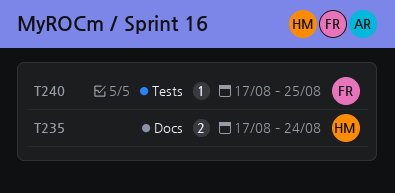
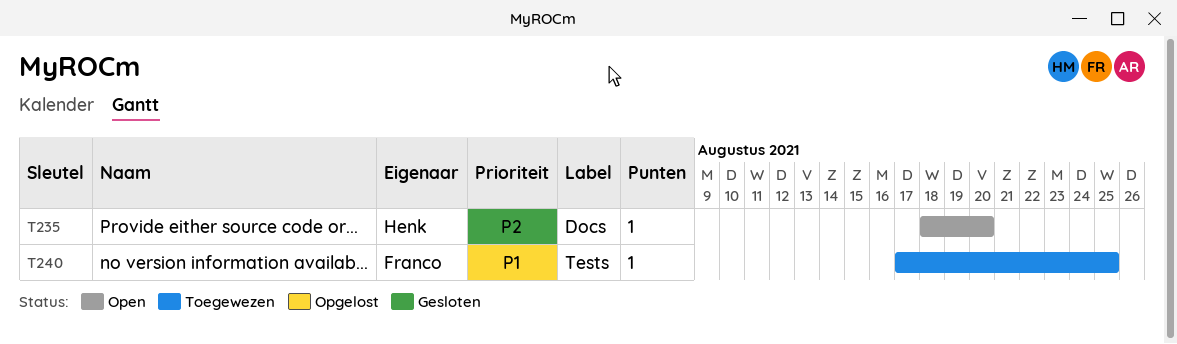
T235, estimate: 2 -> 1
T235, start: Aug 17 -> Aug 18
T235, due: Aug 24 -> Aug 20

